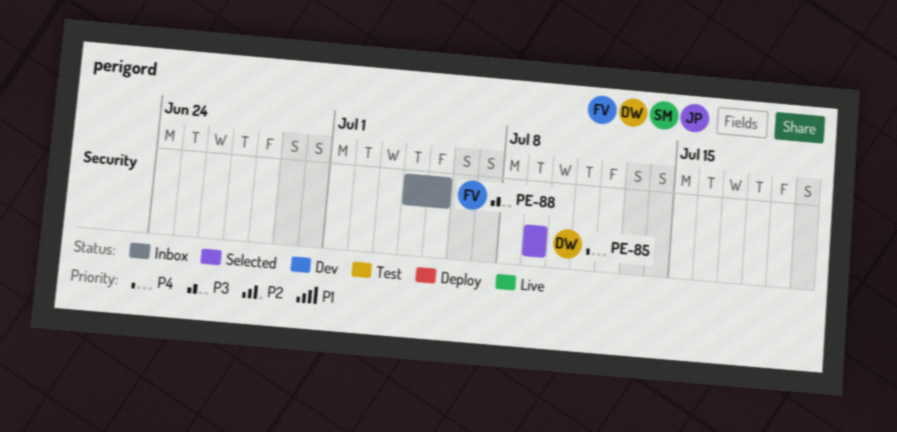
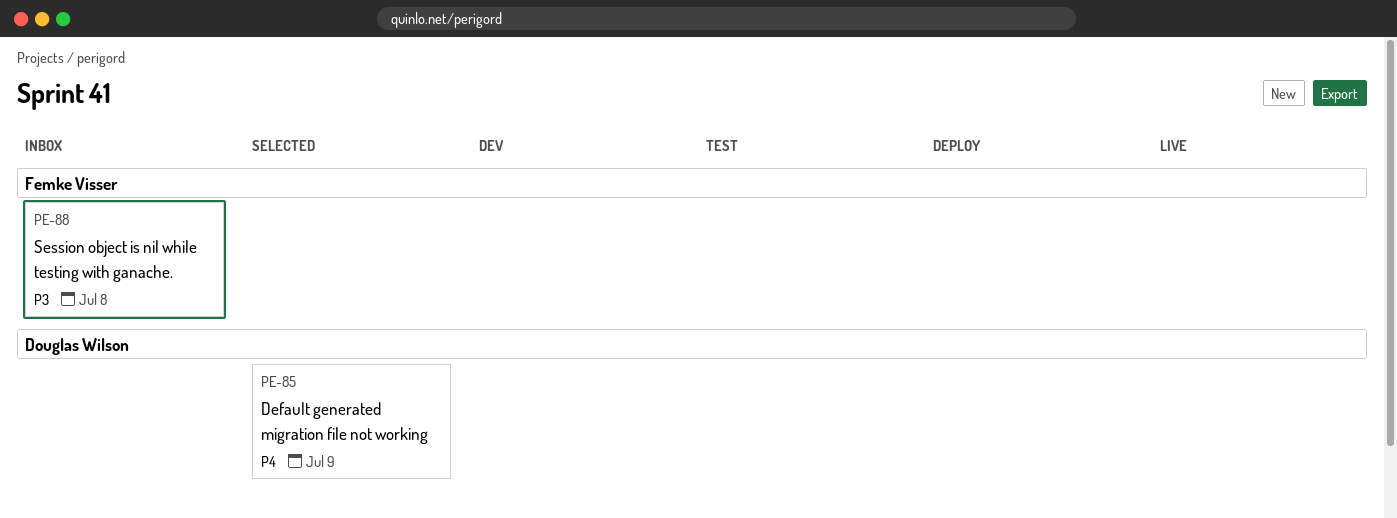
PE-88, due: Jul 5 -> Jul 8

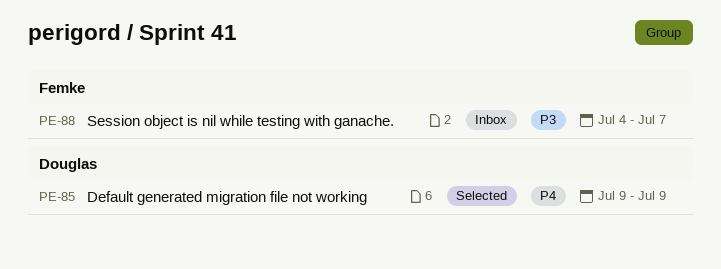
PE-88, due: Jul 8 -> Jul 7

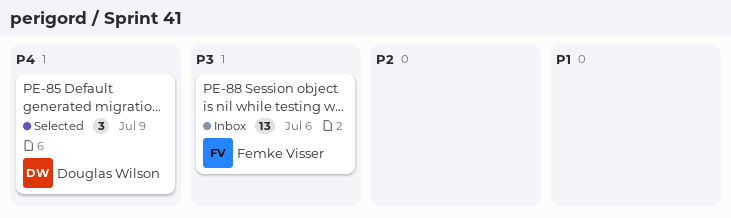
PE-88, due: Jul 7 -> Jul 6

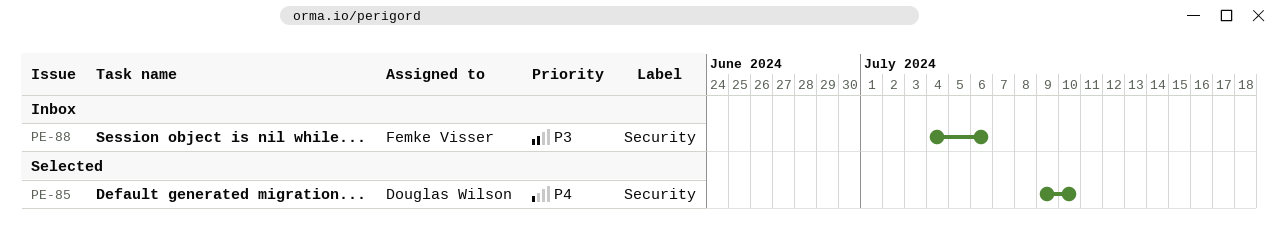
PE-85, due: Jul 9 -> Jul 10

